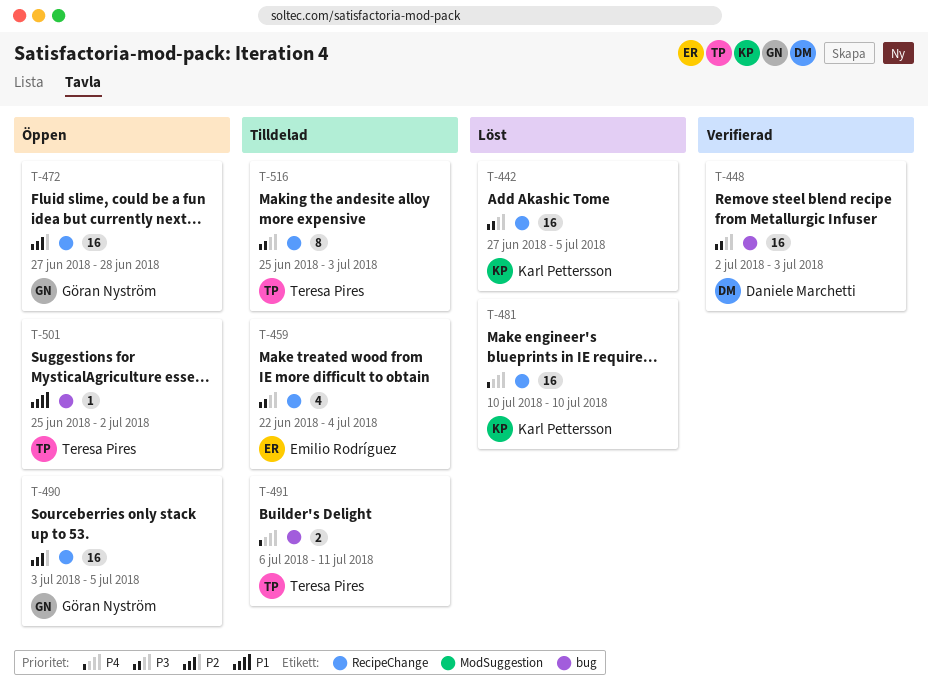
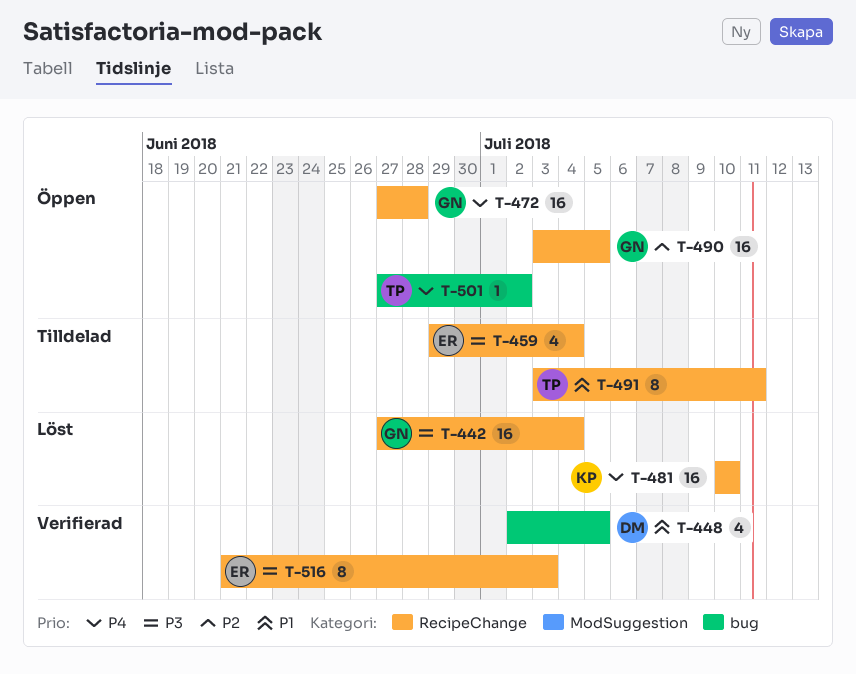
T-442, owner: Karl Pettersson -> Göran Nyström
T-442, due: Jul 5 -> Jul 4
T-448, priority: P3 -> P1
T-448, estimate: 16 -> 4
T-448, due: Jul 3 -> Jul 5
T-459, start: Jun 22 -> Jun 29
T-472, priority: P2 -> P4
T-491, priority: P4 -> P1
T-491, label: bug -> RecipeChange
T-491, estimate: 2 -> 8
T-491, start: Jul 6 -> Jul 3
T-501, priority: P1 -> P4
T-501, start: Jun 25 -> Jun 27
T-516, status: Tilldelad -> Verifierad
T-516, owner: Teresa Pires -> Emilio Rodríguez
T-516, start: Jun 25 -> Jun 21

